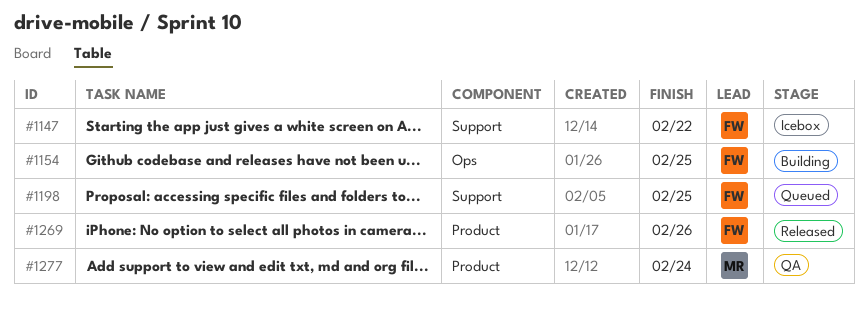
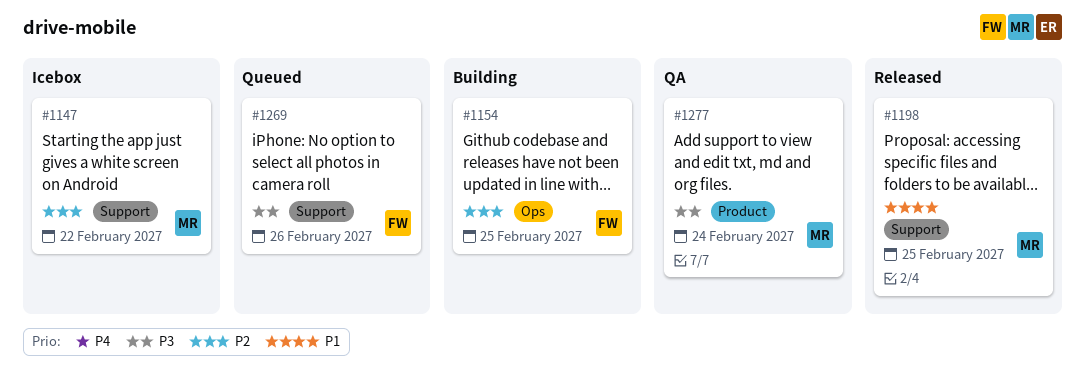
#1147, owner: FW -> MR
#1198, status: Queued -> Released
#1198, owner: FW -> MR
#1269, status: Released -> Queued
#1269, label: Product -> Support

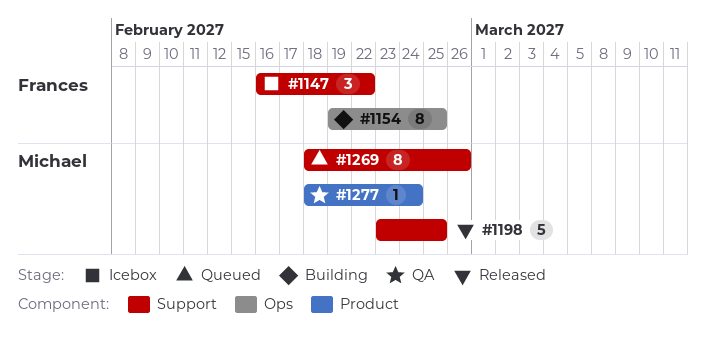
#1147, owner: Michael -> Frances
#1269, owner: Frances -> Michael

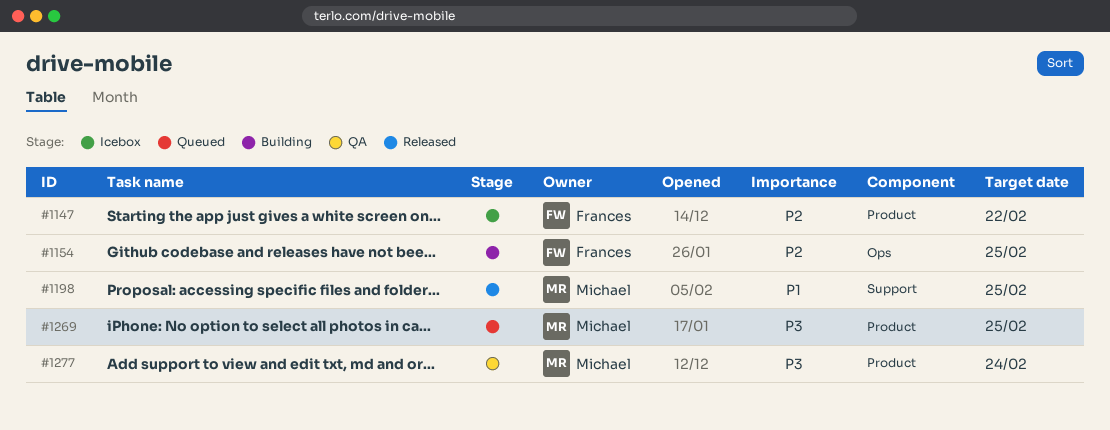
#1147, label: Support -> Product
#1269, label: Support -> Product
#1269, due: Feb 26 -> Feb 25

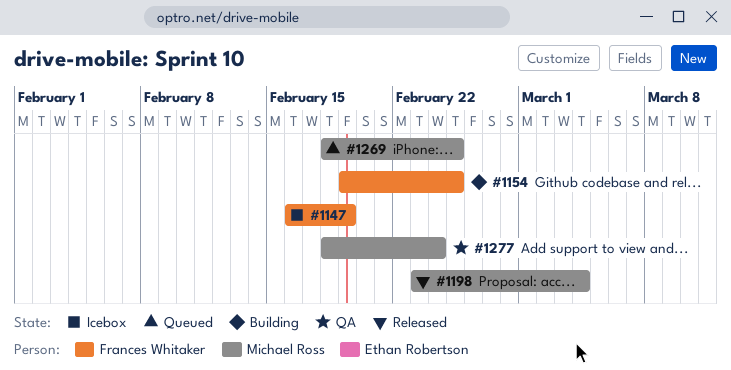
#1147, due: Feb 22 -> Feb 19
#1198, due: Feb 25 -> Mar 4

